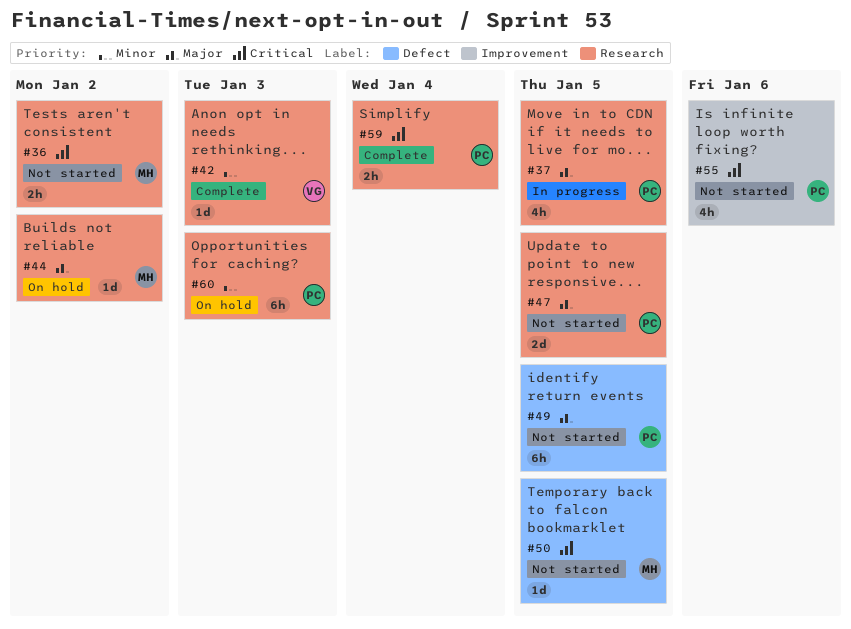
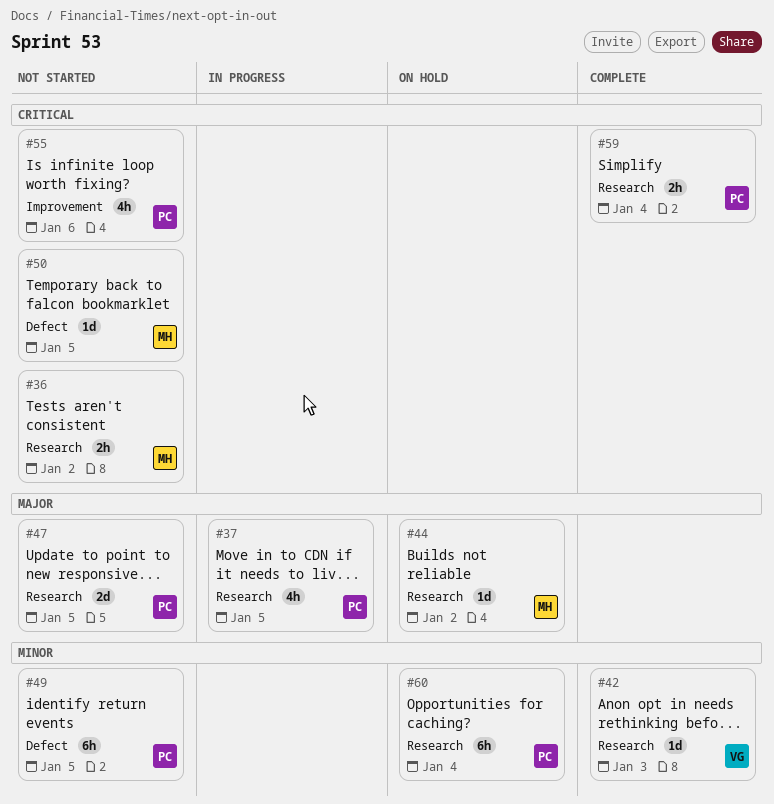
#49, priority: Major -> Minor
#60, due: Jan 3 -> Jan 4

